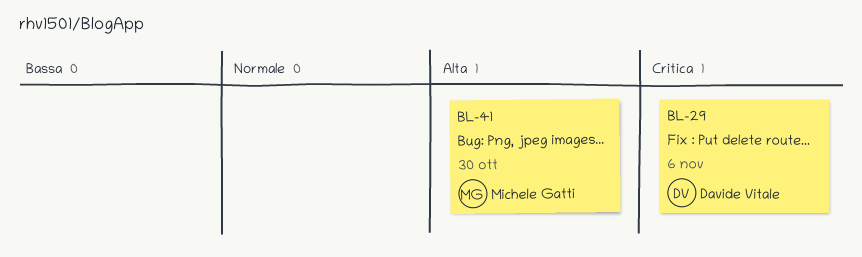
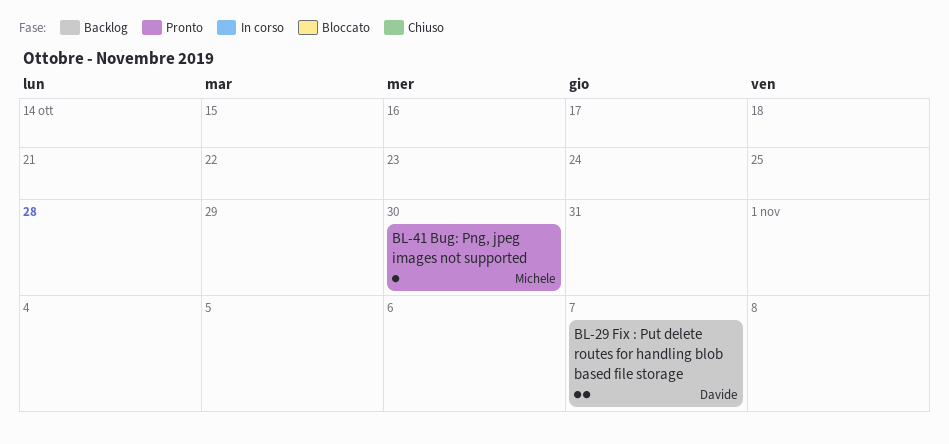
BL-29, due: Nov 6 -> Nov 7

